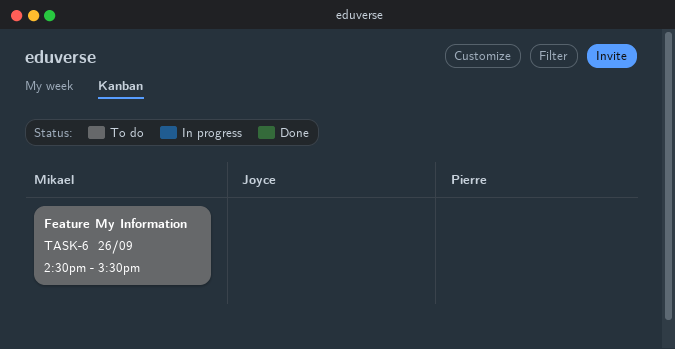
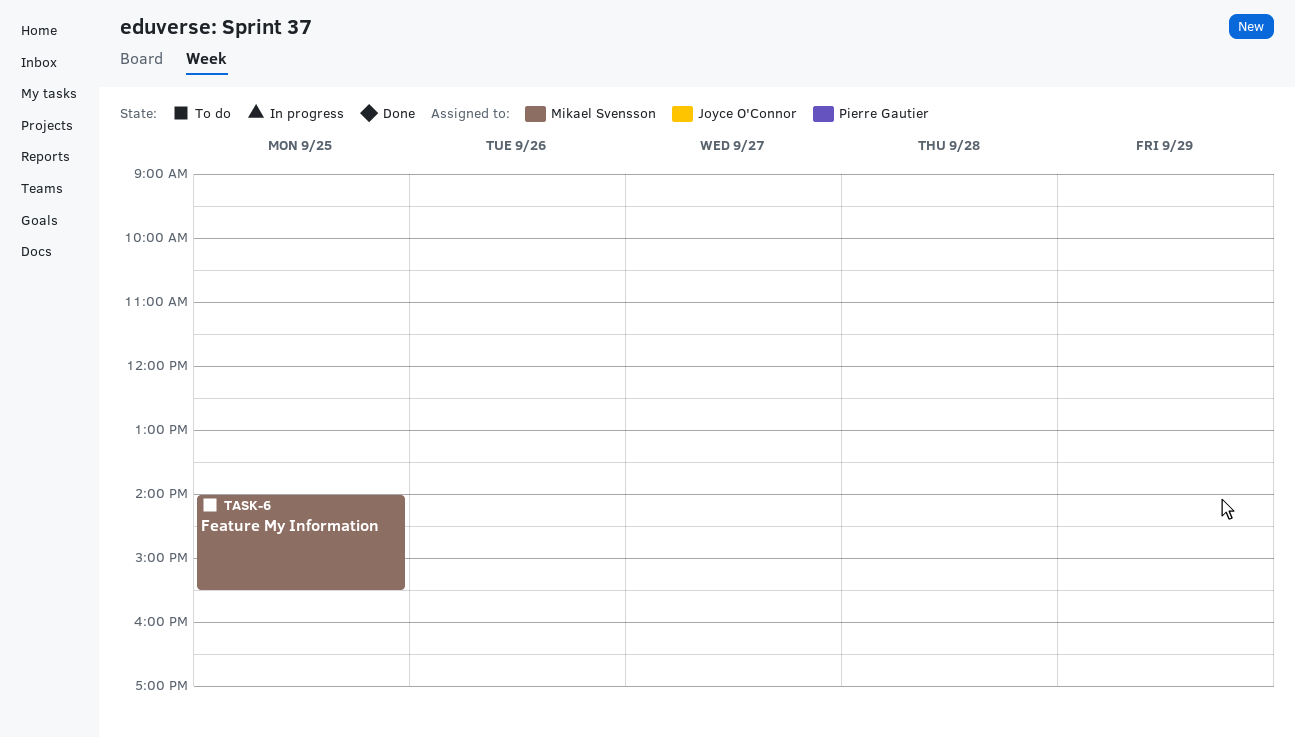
TASK-6, day: Sep 26 -> Sep 25
TASK-6, begins: 14:30 -> 14:00

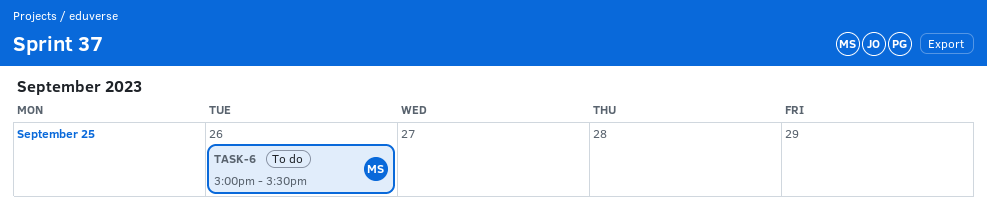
TASK-6, day: Sep 25 -> Sep 26
TASK-6, begins: 14:00 -> 15:00

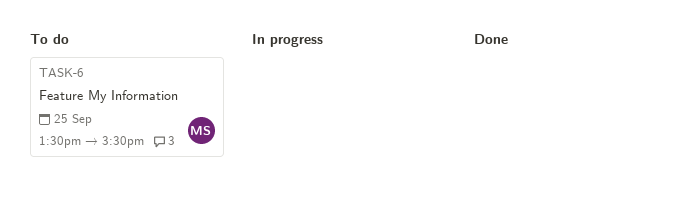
TASK-6, day: Sep 26 -> Sep 25
TASK-6, begins: 15:00 -> 13:30

